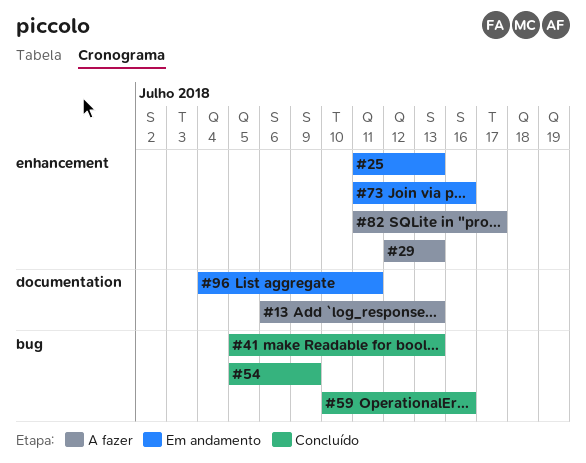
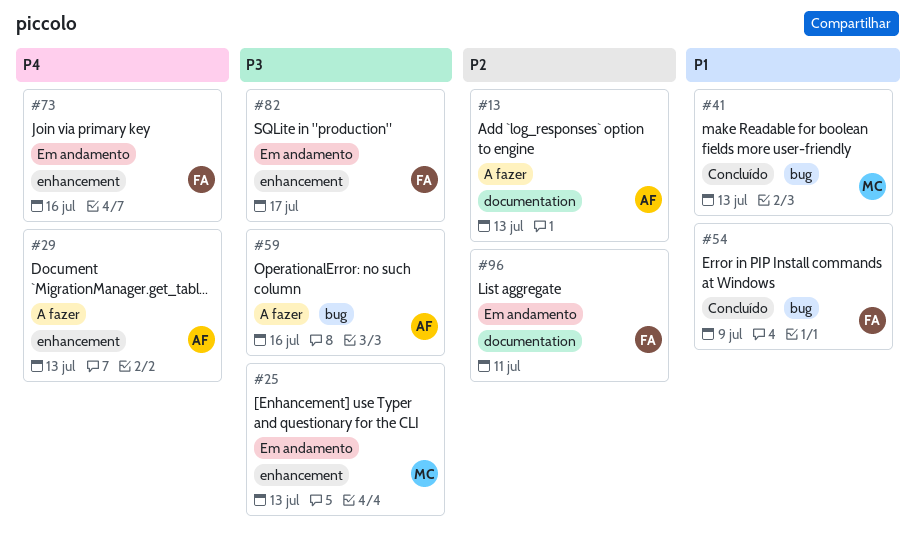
#59, status: Concluído -> A fazer
#82, status: A fazer -> Em andamento

